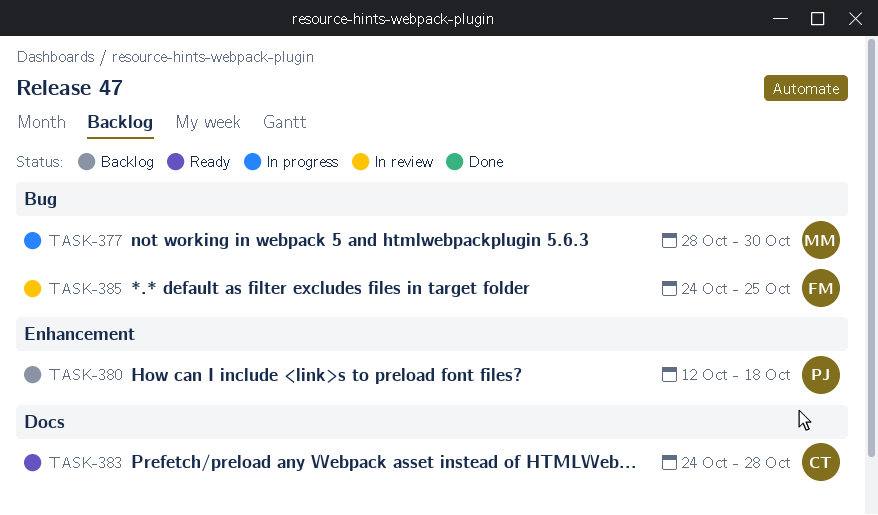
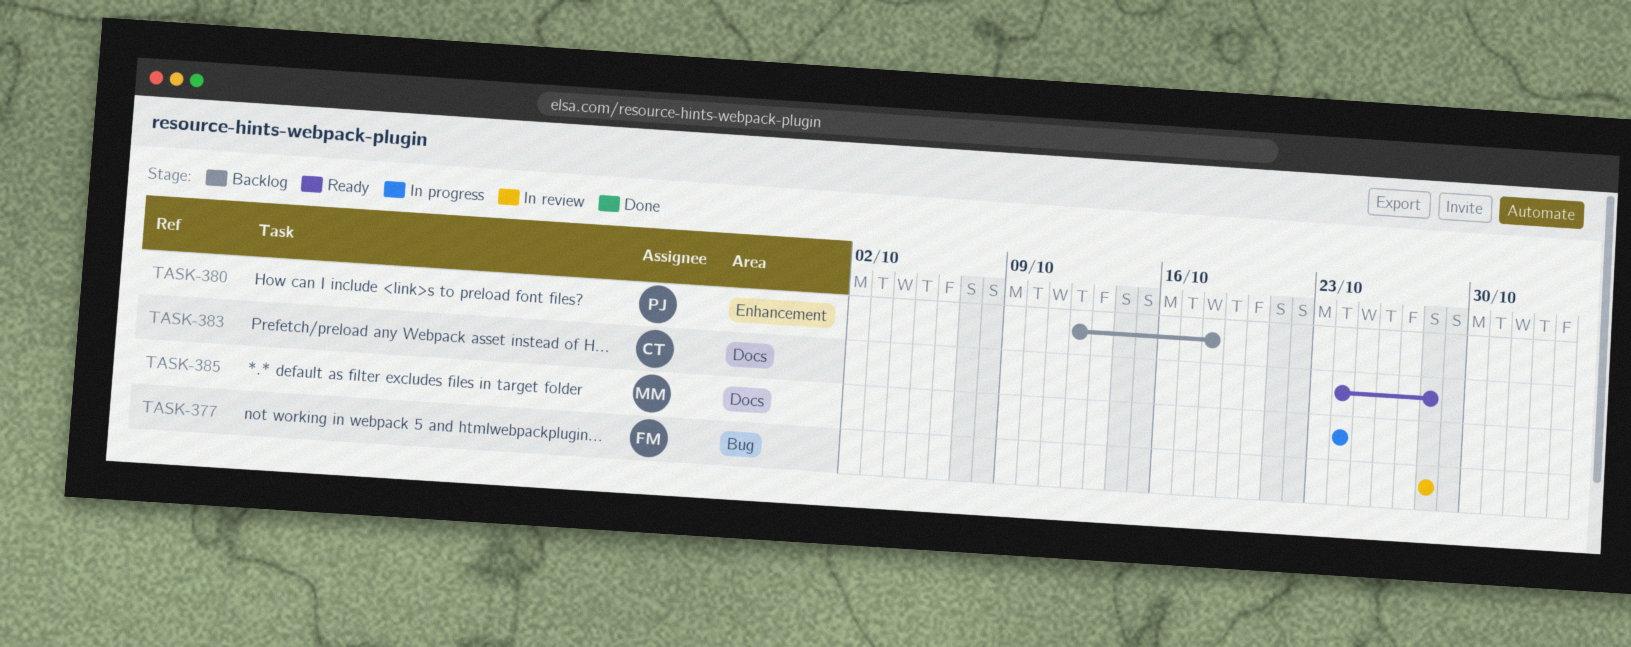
TASK-377, status: In progress -> In review
TASK-377, owner: MM -> FM
TASK-377, due: Oct 30 -> Oct 28
TASK-385, status: In review -> In progress
TASK-385, owner: FM -> MM
TASK-385, label: Bug -> Docs
TASK-385, due: Oct 25 -> Oct 24

